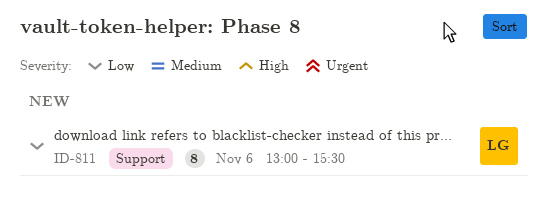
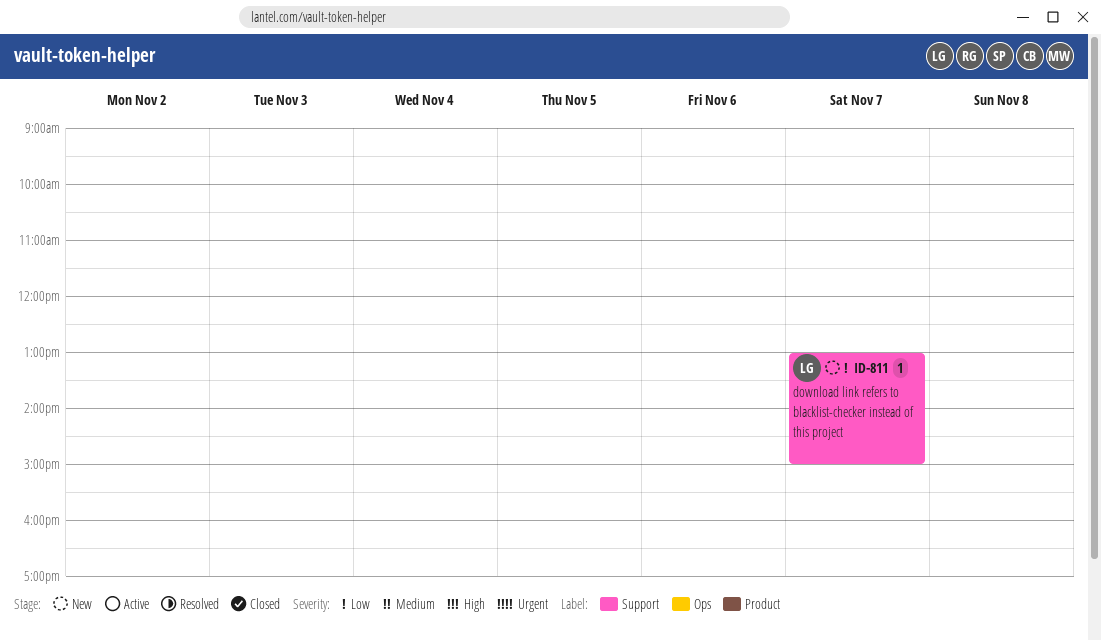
ID-811, estimate: 8 -> 1
ID-811, day: Nov 6 -> Nov 7
ID-811, ends: 15:30 -> 15:00

